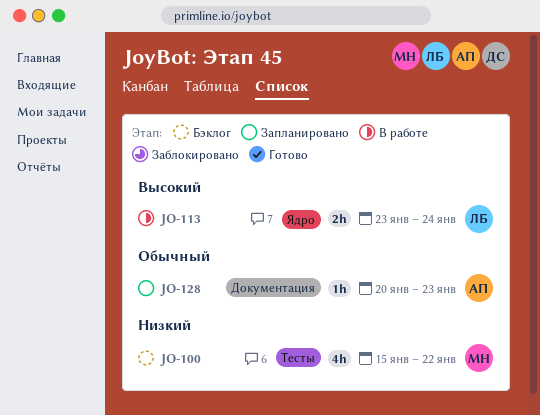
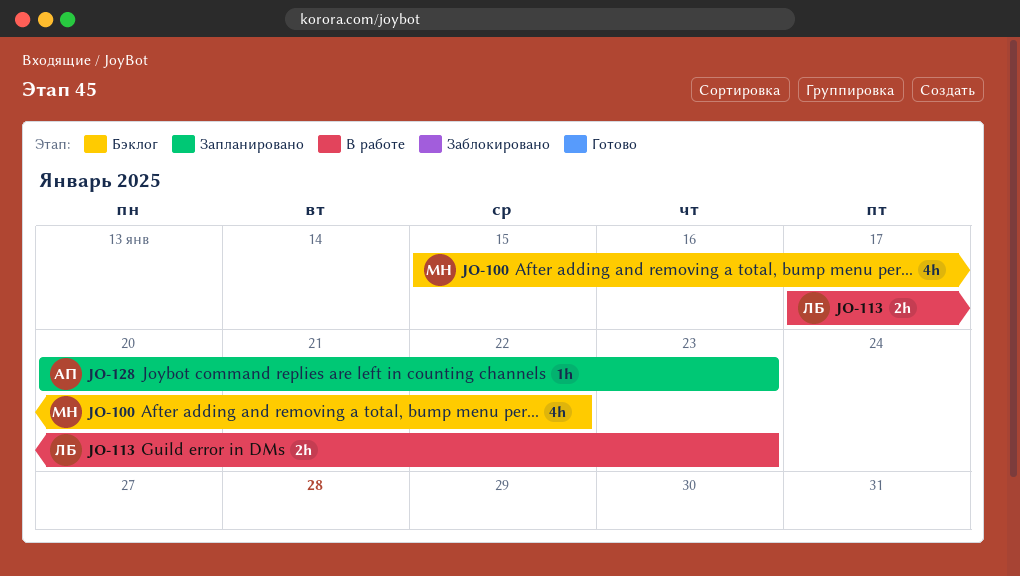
JO-113, start: Jan 23 -> Jan 17
JO-113, due: Jan 24 -> Jan 23

